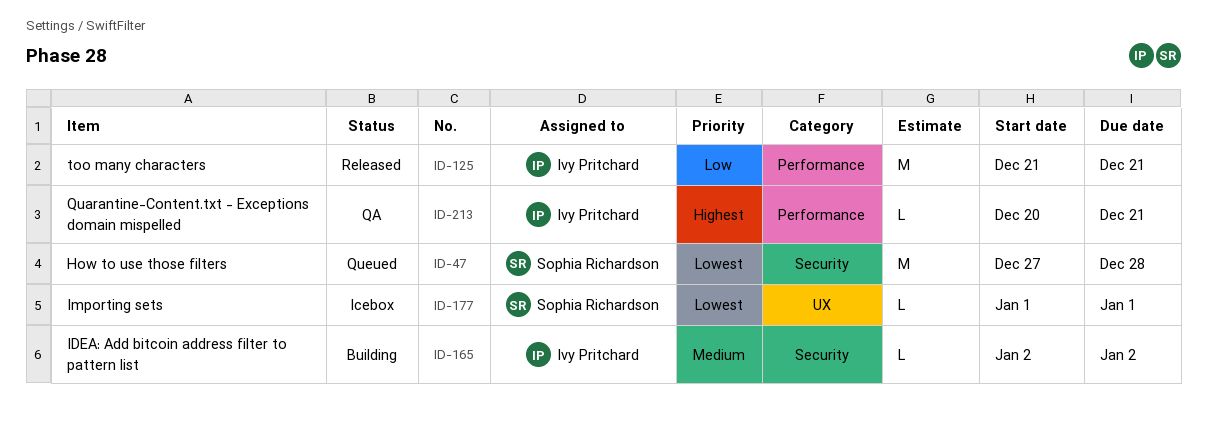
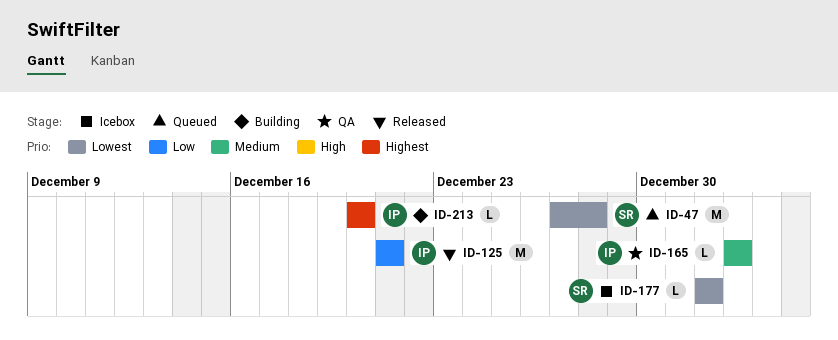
ID-165, status: Building -> QA
ID-213, status: QA -> Building
ID-213, due: Dec 21 -> Dec 20

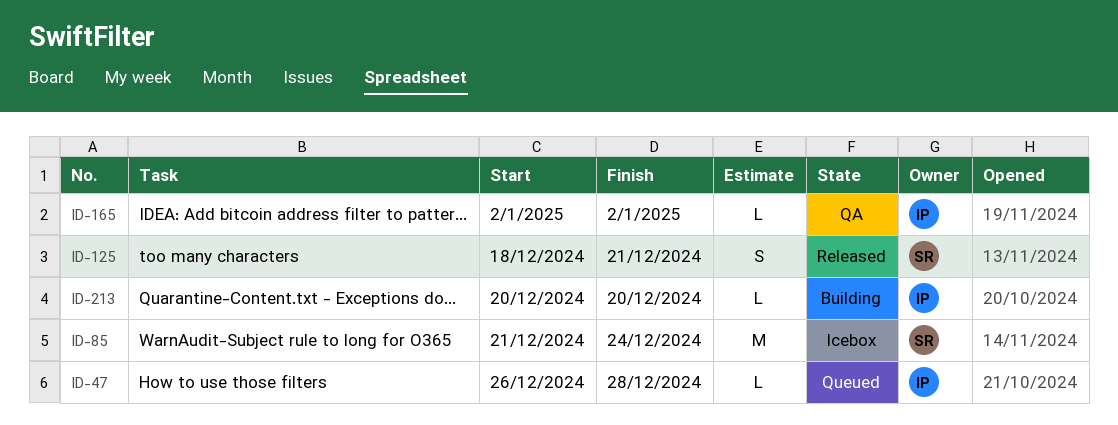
ID-47, owner: SR -> IP
ID-47, estimate: M -> L
ID-47, start: Dec 27 -> Dec 26
ID-85: none -> present
ID-125, owner: IP -> SR
ID-125, estimate: M -> S
ID-125, start: Dec 21 -> Dec 18
ID-177: present -> none

